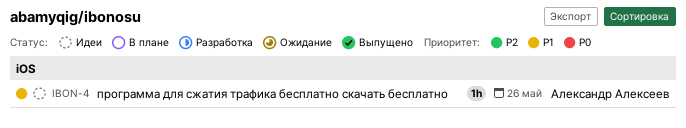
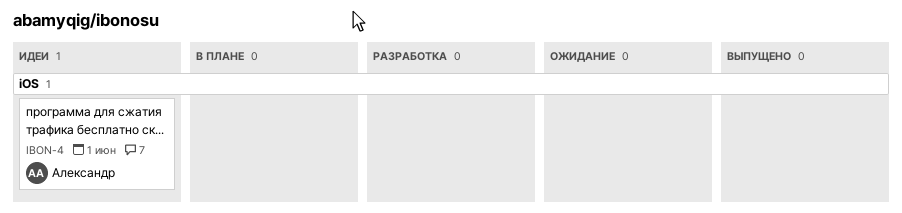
IBON-4, due: May 26 -> Jun 1

